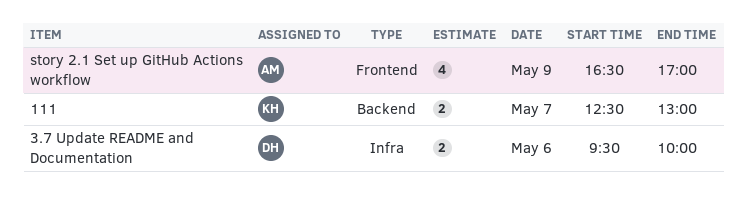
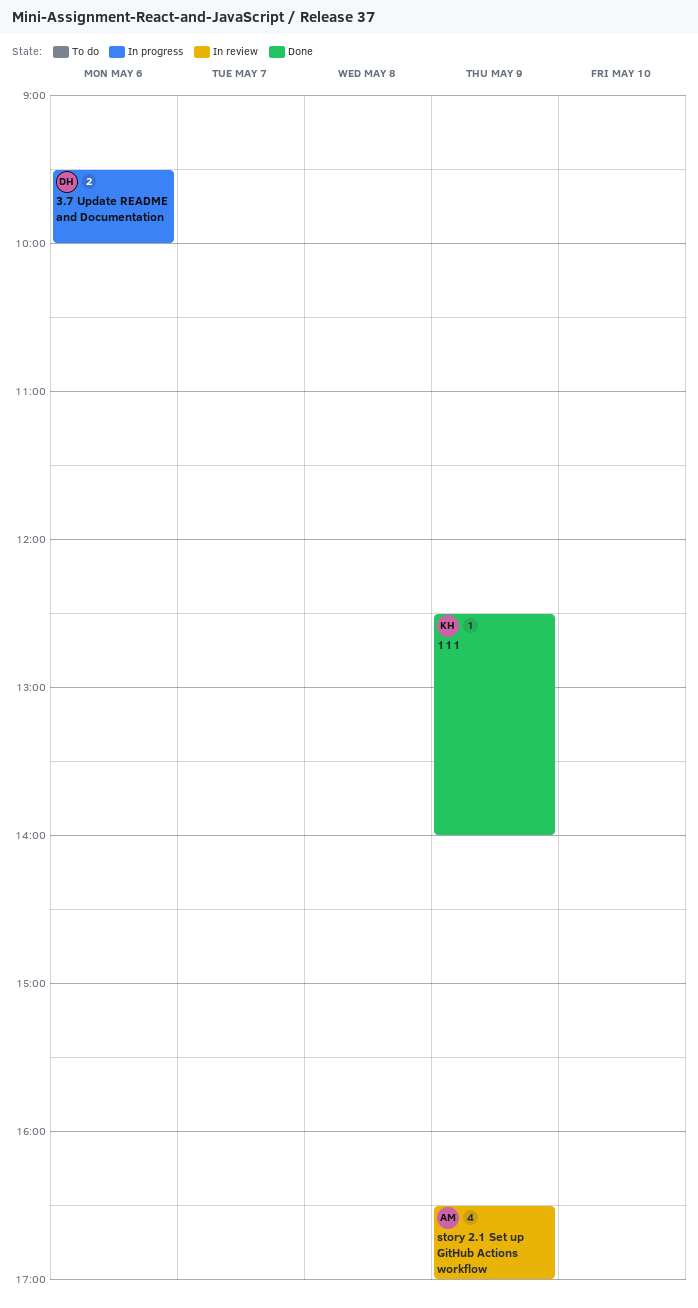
111, estimate: 2 -> 1
111, day: May 7 -> May 9
111, ends: 13:00 -> 14:00

